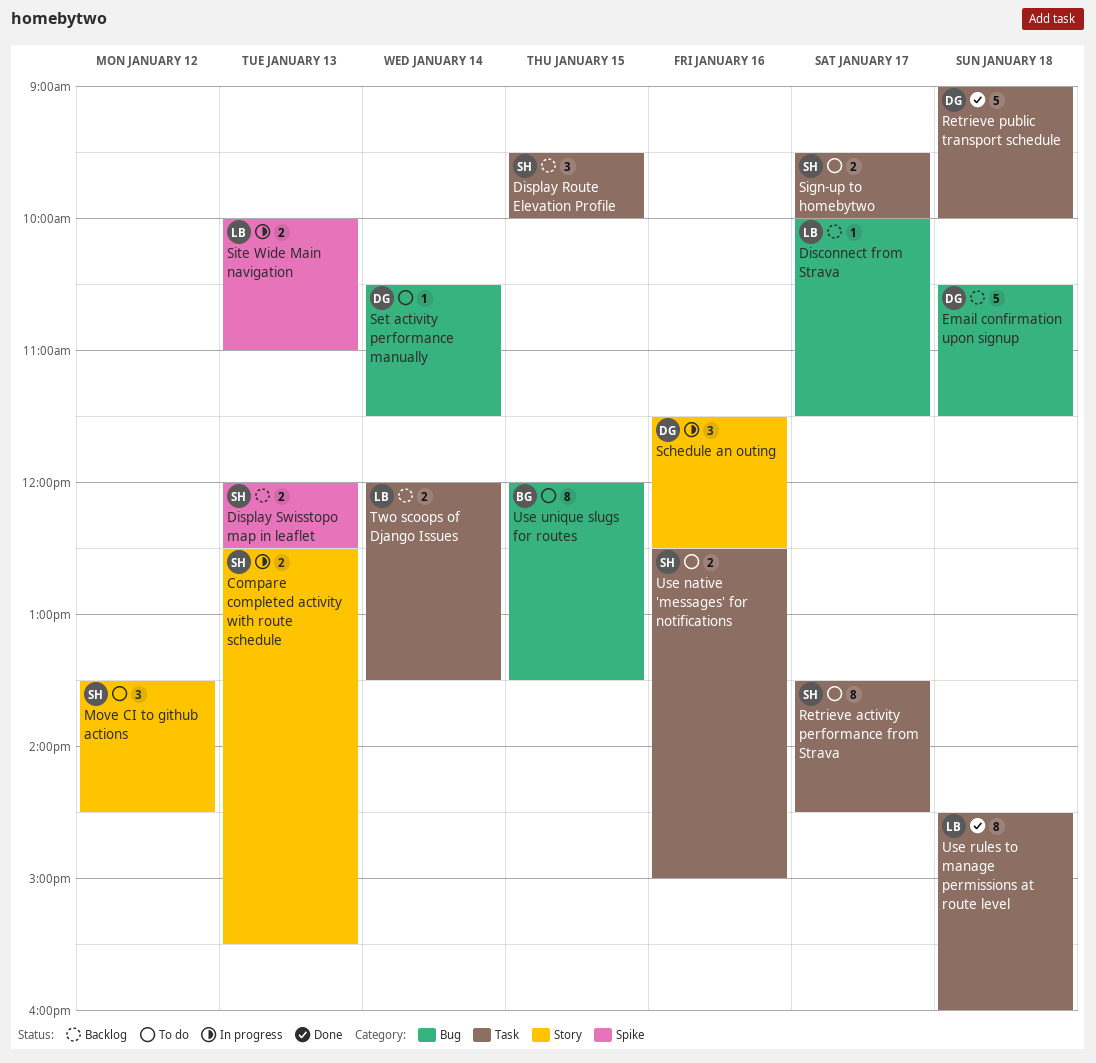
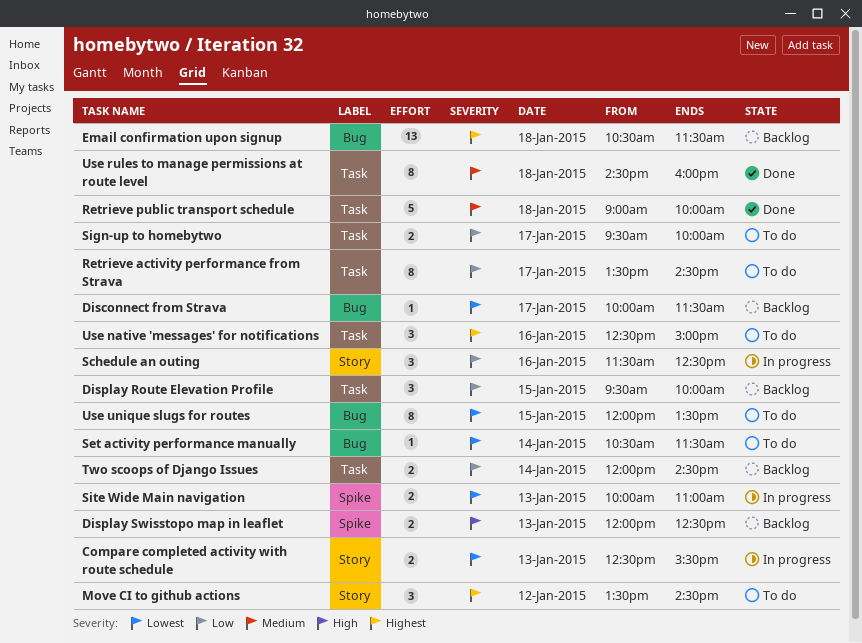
Email confirmation upon signup, estimate: 5 -> 13
Two scoops of Django Issues, ends: 13:30 -> 14:30
Use native 'messages' for notifications, estimate: 2 -> 3

